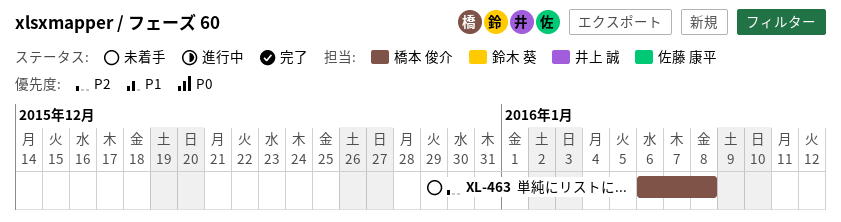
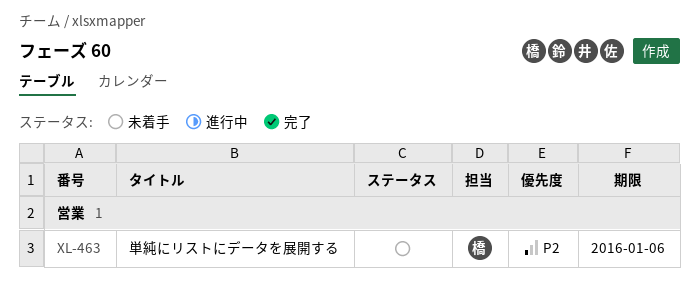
XL-463, due: Jan 8 -> Jan 6

